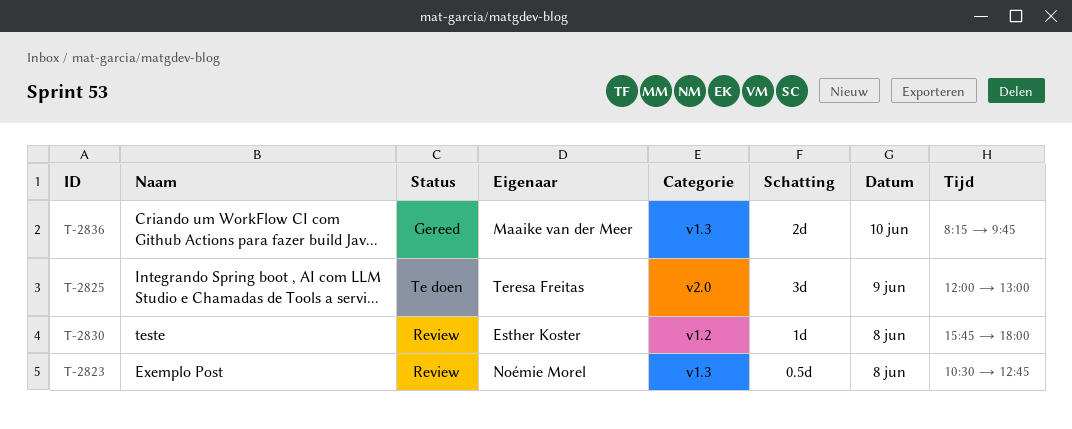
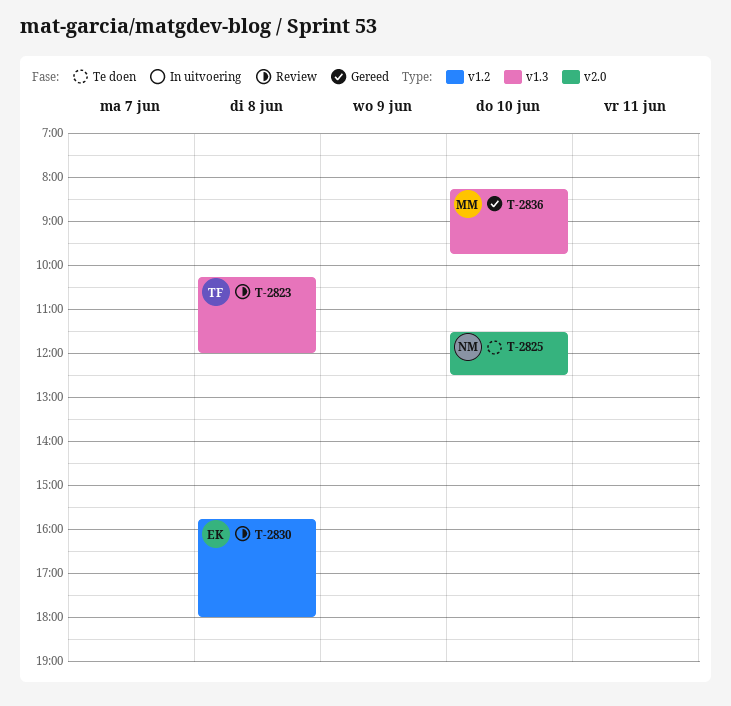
T-2823, owner: Noémie Morel -> Teresa Freitas
T-2823, begins: 10:30 -> 10:15
T-2823, ends: 12:45 -> 12:00
T-2825, owner: Teresa Freitas -> Noémie Morel
T-2825, day: Jun 9 -> Jun 10
T-2825, begins: 12:00 -> 11:30
T-2825, ends: 13:00 -> 12:30

